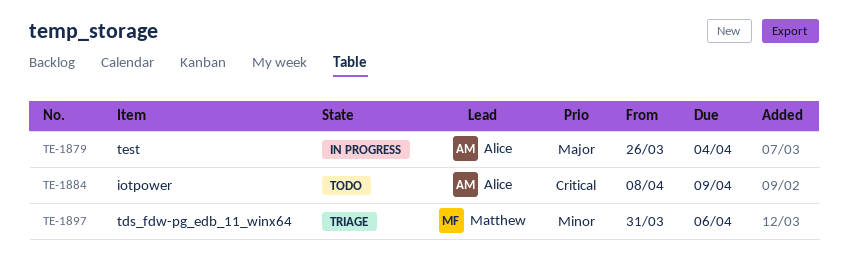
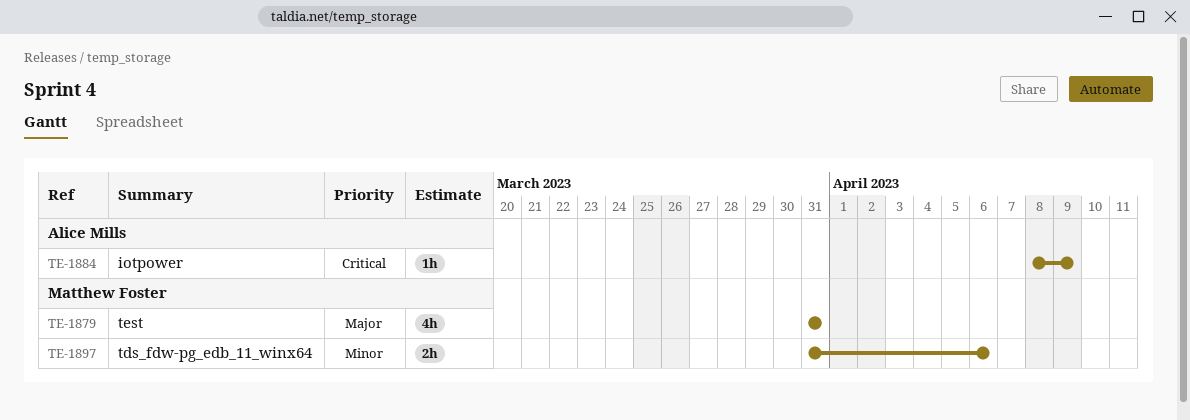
TE-1879, owner: Alice Mills -> Matthew Foster
TE-1879, start: Mar 26 -> Mar 31
TE-1879, due: Apr 4 -> Mar 31

